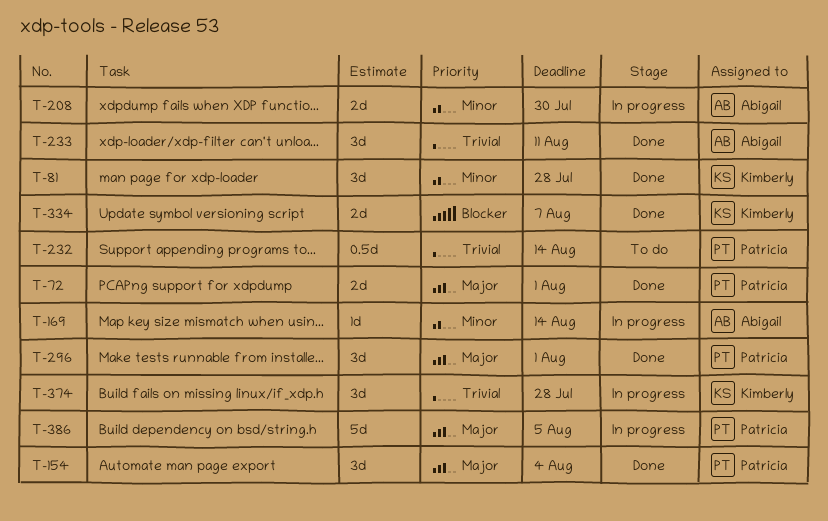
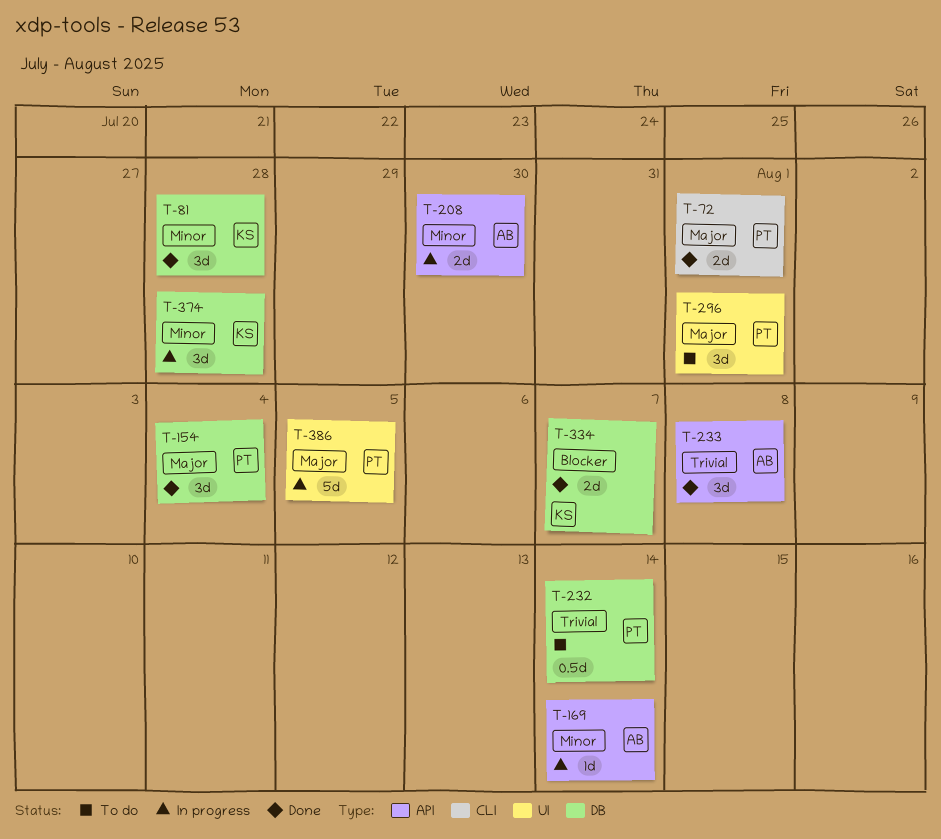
T-233, due: Aug 11 -> Aug 8
T-296, status: Done -> To do
T-374, priority: Trivial -> Minor

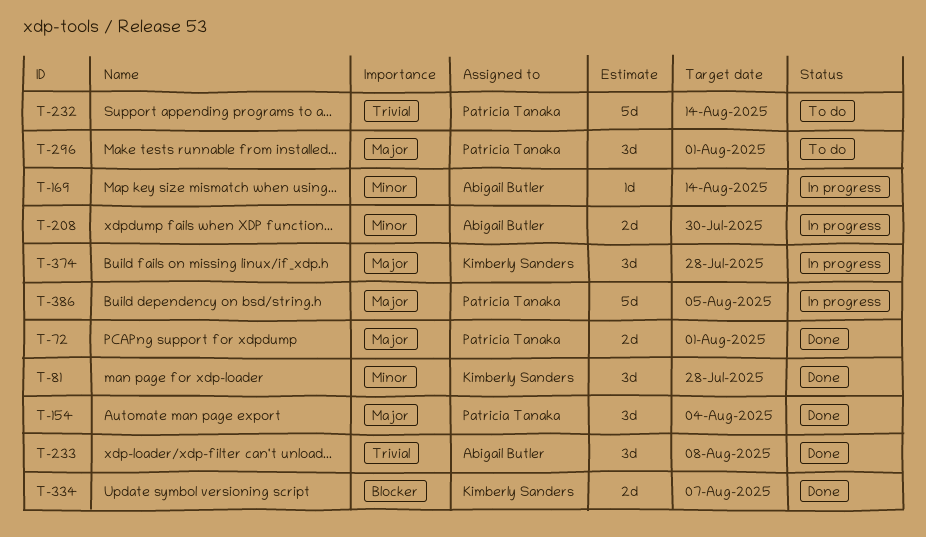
T-232, estimate: 0.5d -> 5d
T-374, priority: Minor -> Major

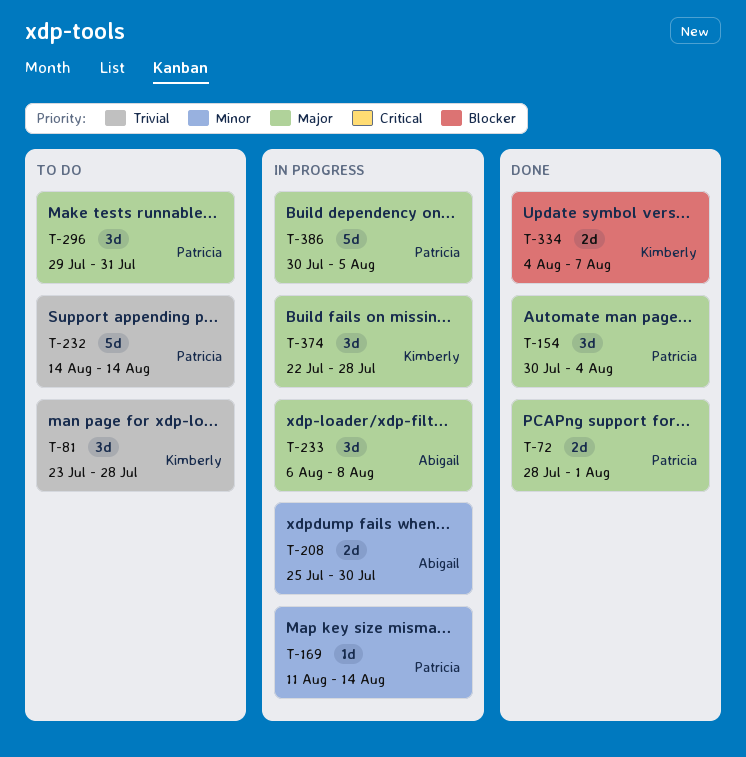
T-81, status: Done -> To do
T-81, priority: Minor -> Trivial
T-169, owner: Abigail Butler -> Patricia Tanaka
T-233, status: Done -> In progress
T-233, priority: Trivial -> Major
T-296, due: Aug 1 -> Jul 31

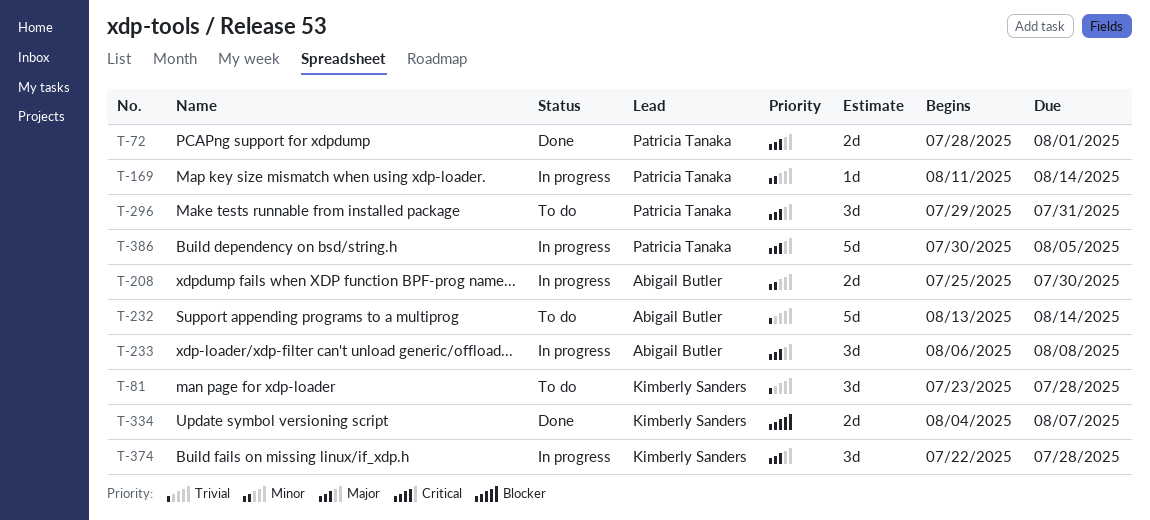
T-154: present -> none
T-232, owner: Patricia Tanaka -> Abigail Butler
T-232, start: Aug 14 -> Aug 13

